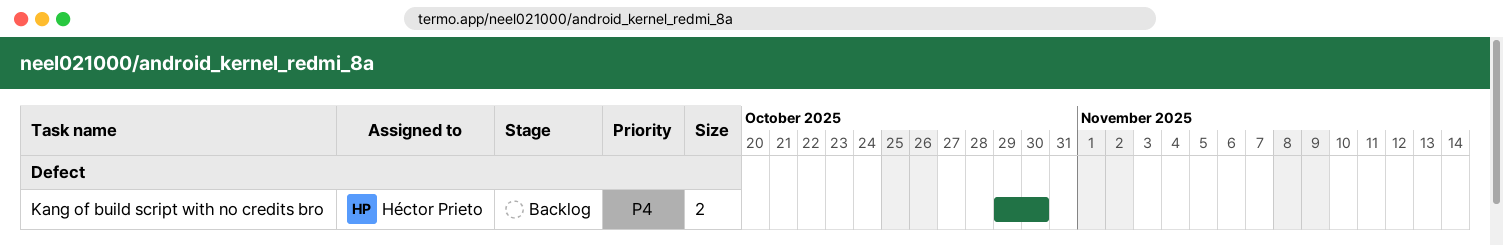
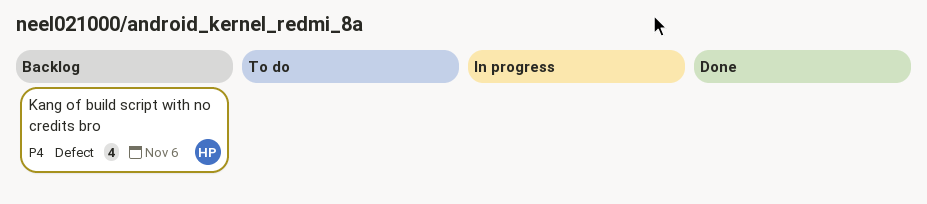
Kang of build script with no credits bro, estimate: 2 -> 4
Kang of build script with no credits bro, due: Oct 30 -> Nov 6

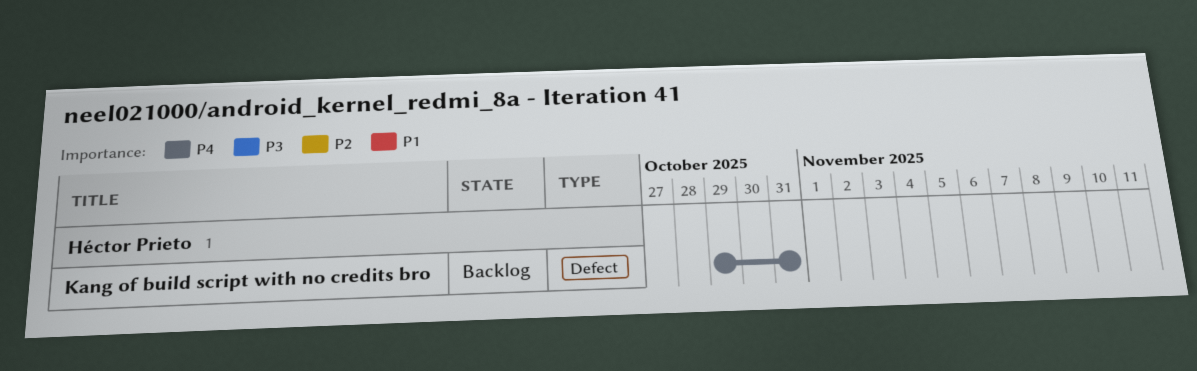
Kang of build script with no credits bro, due: Nov 6 -> Oct 31

